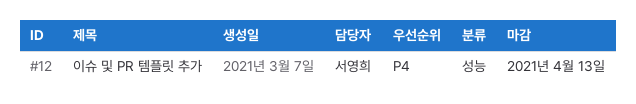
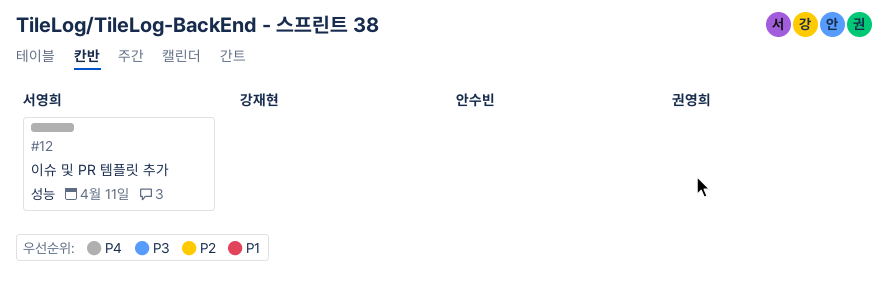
#12, due: Apr 13 -> Apr 11

